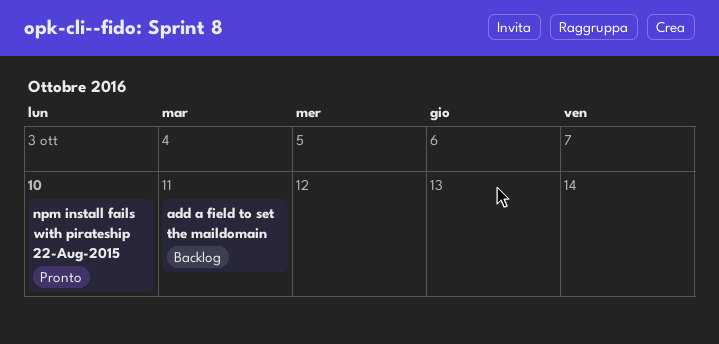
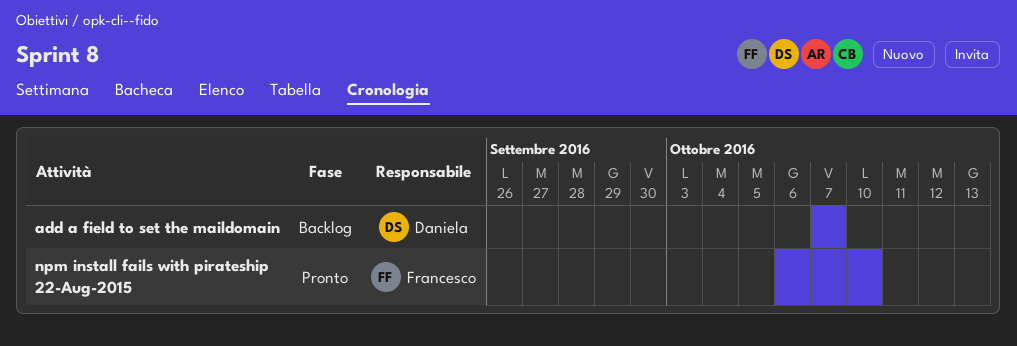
add a field to set the maildomain, due: Oct 11 -> Oct 7

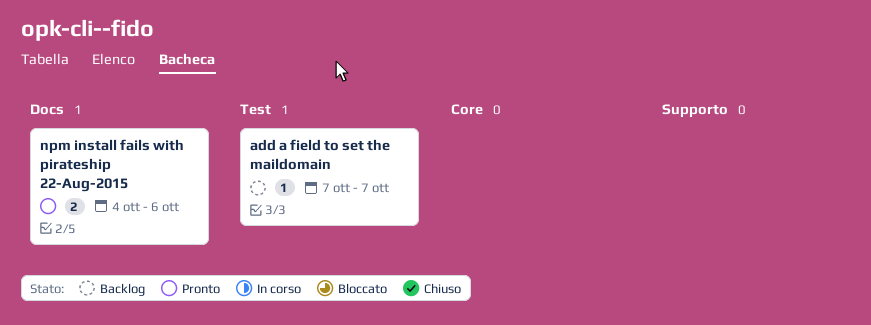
npm install fails with pirateship 22-Aug-2015, start: Oct 6 -> Oct 4
npm install fails with pirateship 22-Aug-2015, due: Oct 10 -> Oct 6

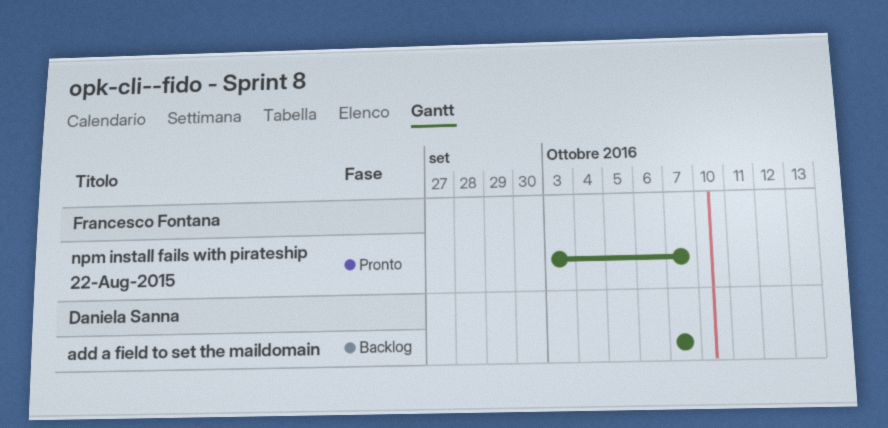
npm install fails with pirateship 22-Aug-2015, start: Oct 4 -> Oct 3
npm install fails with pirateship 22-Aug-2015, due: Oct 6 -> Oct 7

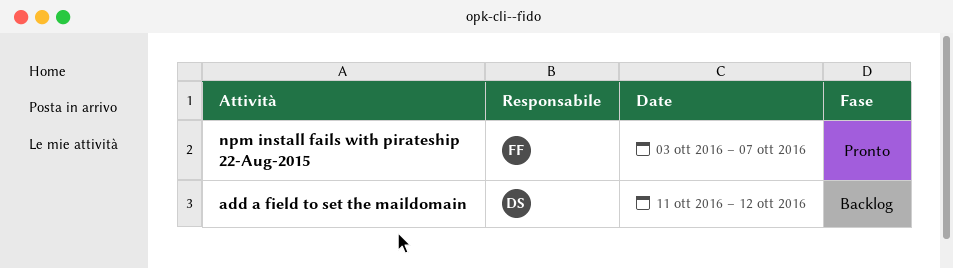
add a field to set the maildomain, start: Oct 7 -> Oct 11
add a field to set the maildomain, due: Oct 7 -> Oct 12

